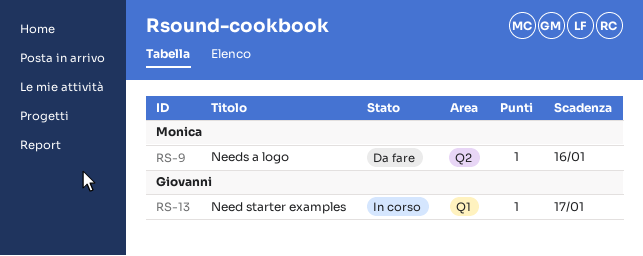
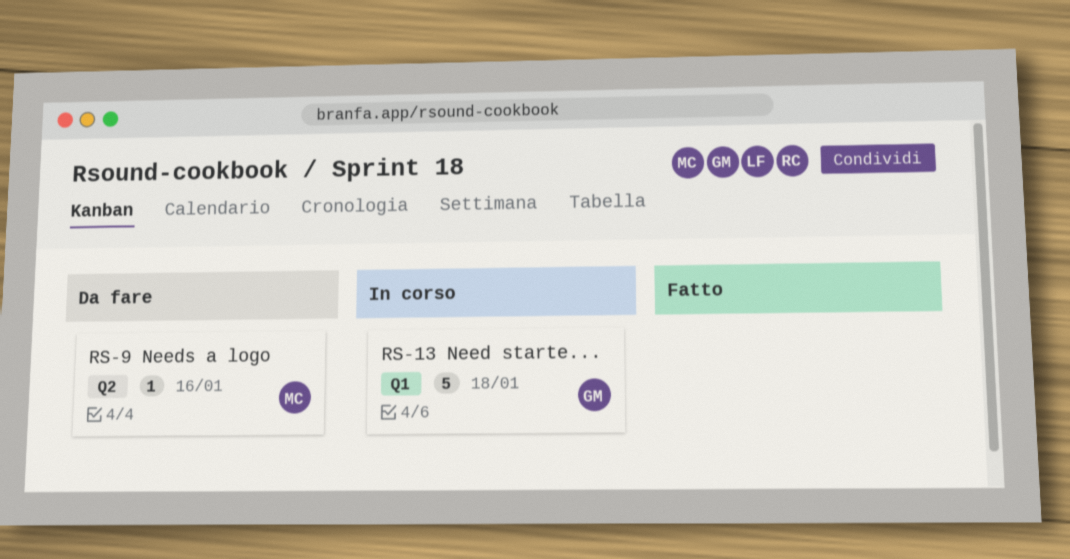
RS-13, estimate: 1 -> 5
RS-13, due: Jan 17 -> Jan 18

